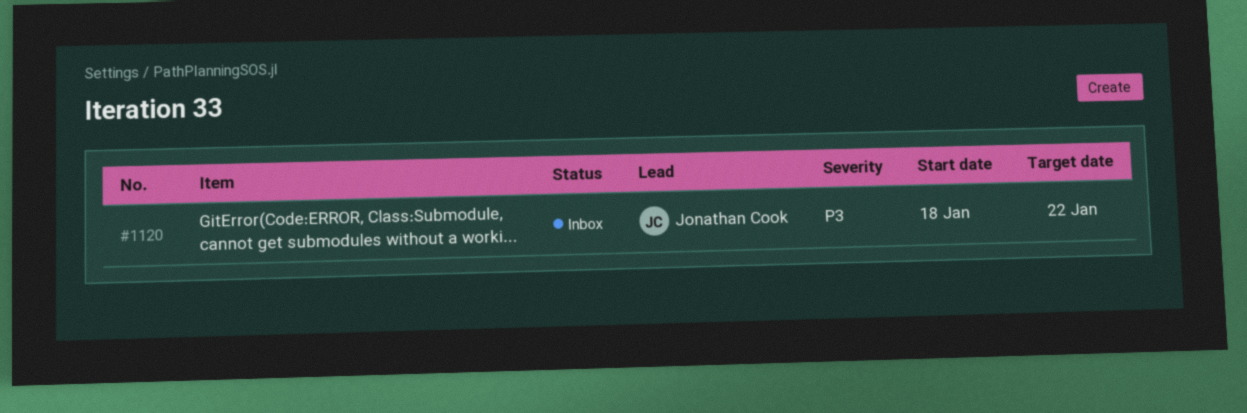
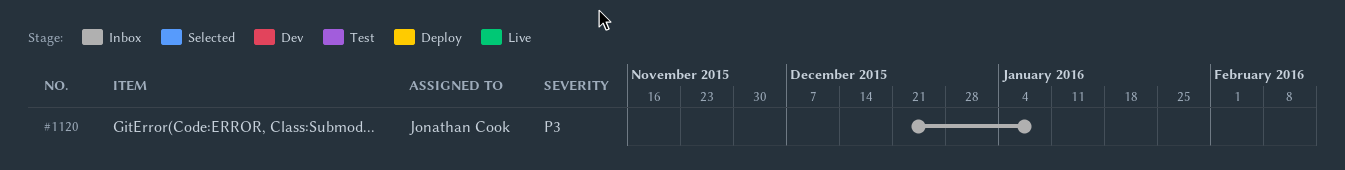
#1120, start: Jan 18 -> Dec 21
#1120, due: Jan 22 -> Jan 8

